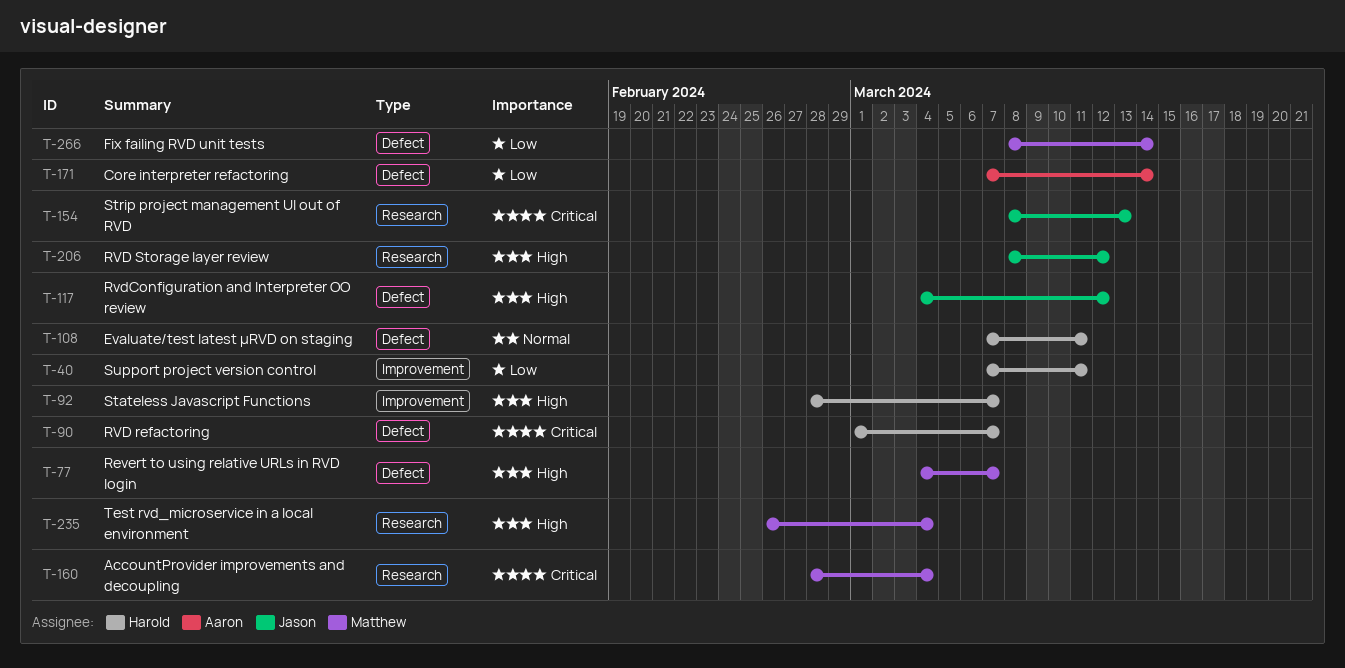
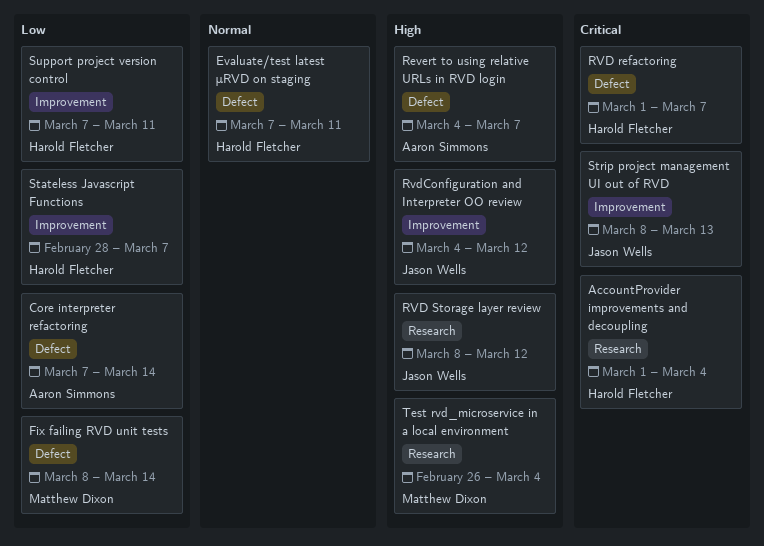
AccountProvider improvements and decoupling, owner: Matthew Dixon -> Harold Fletcher
AccountProvider improvements and decoupling, start: Feb 28 -> Mar 1
Revert to using relative URLs in RVD login, owner: Matthew Dixon -> Aaron Simmons
RvdConfiguration and Interpreter OO review, label: Defect -> Improvement
Stateless Javascript Functions, priority: High -> Low
Strip project management UI out of RVD, label: Research -> Improvement

